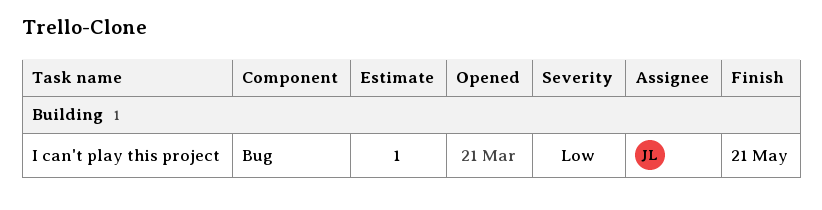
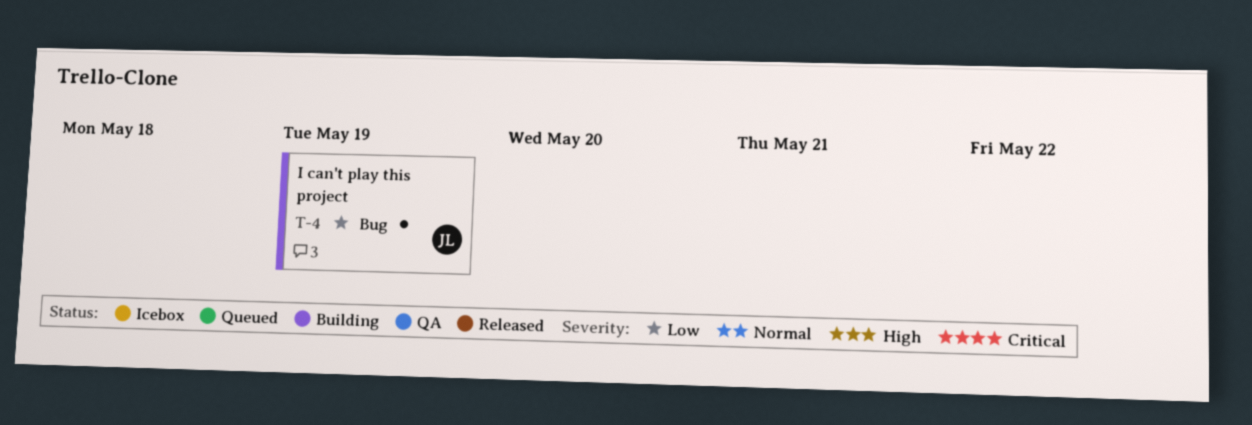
I can't play this project, due: May 21 -> May 19

